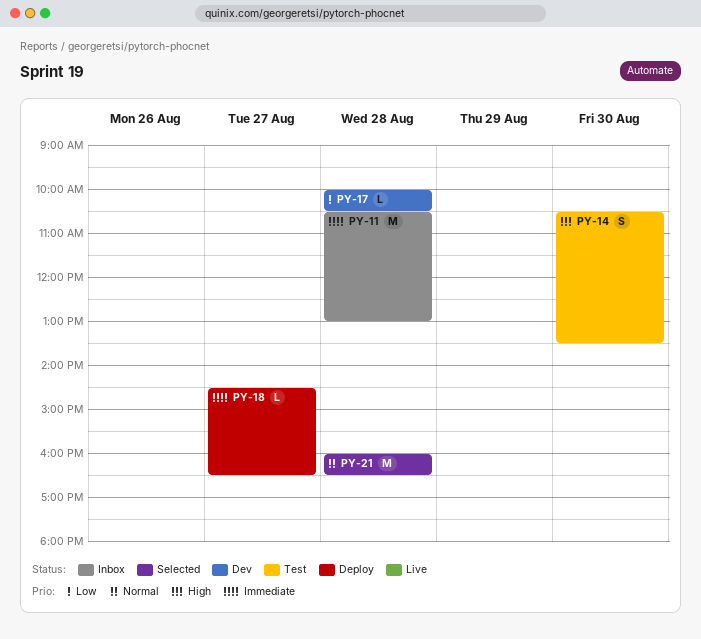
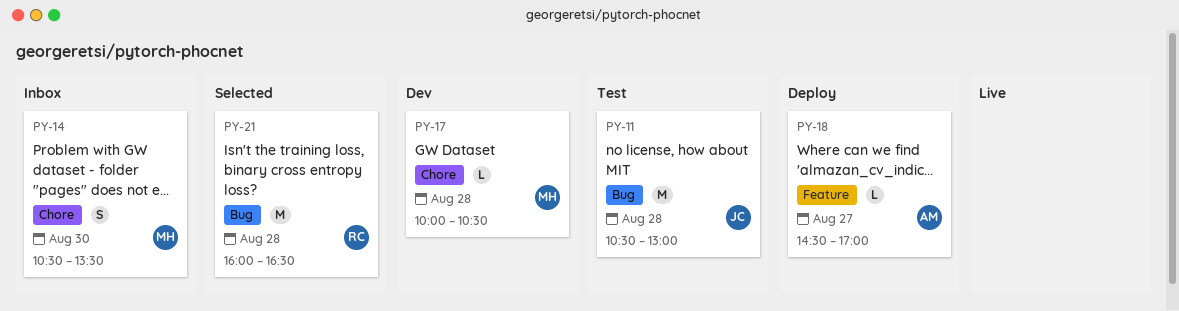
PY-11, status: Inbox -> Test
PY-14, status: Test -> Inbox
PY-18, ends: 16:30 -> 17:00

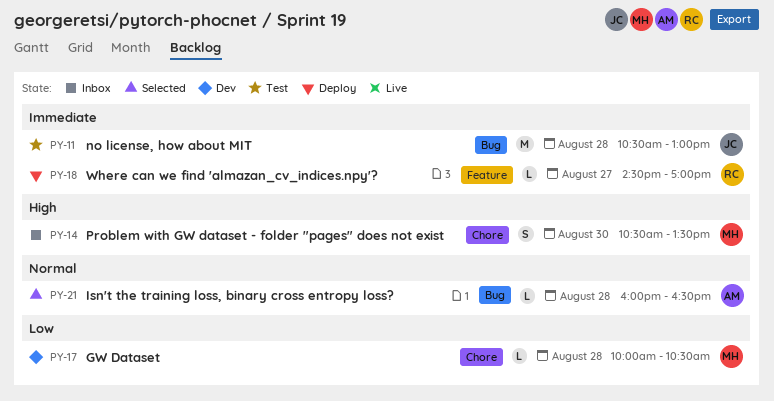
PY-18, owner: AM -> RC
PY-21, owner: RC -> AM
PY-21, estimate: M -> L

